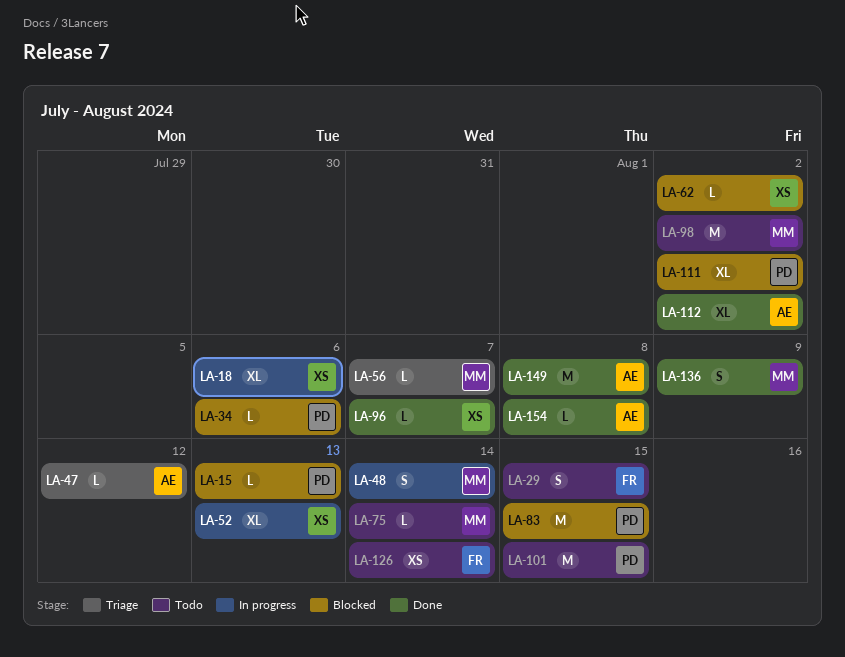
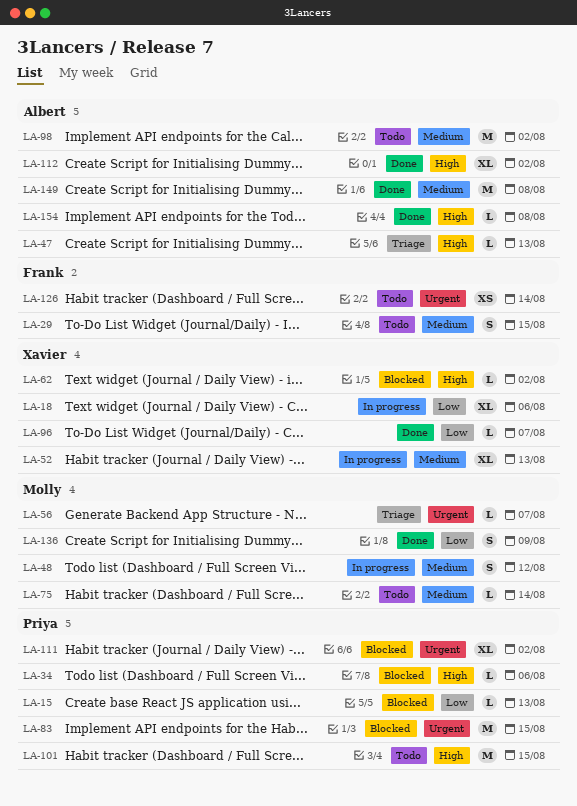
LA-47, due: Aug 12 -> Aug 13
LA-48, due: Aug 14 -> Aug 12
LA-98, owner: Molly -> Albert

